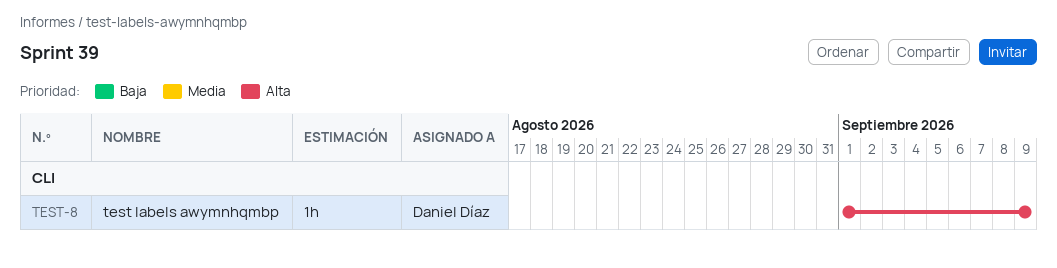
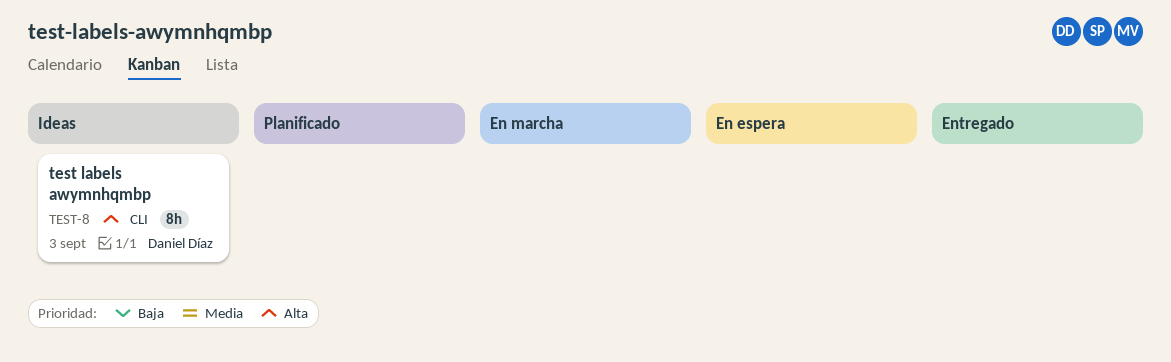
TEST-8, estimate: 1h -> 8h
TEST-8, due: Sep 9 -> Sep 3

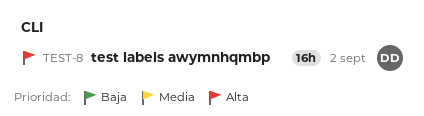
TEST-8, estimate: 8h -> 16h
TEST-8, due: Sep 3 -> Sep 2

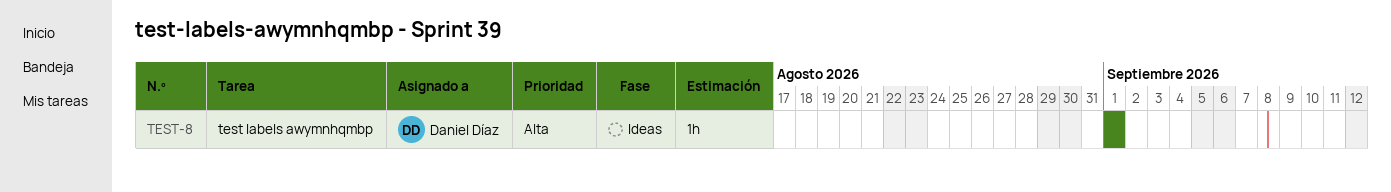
TEST-8, estimate: 16h -> 1h
TEST-8, due: Sep 2 -> Sep 1

